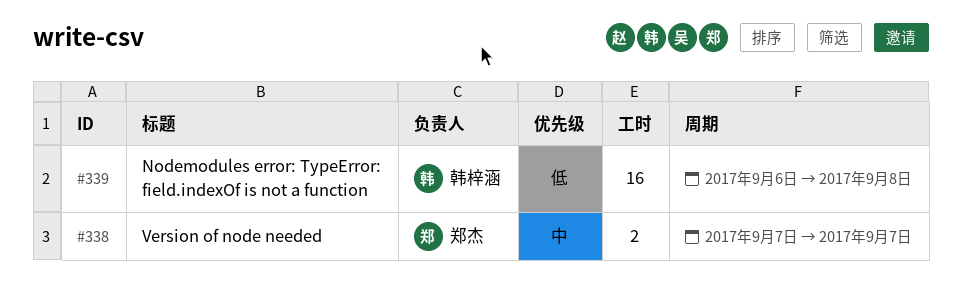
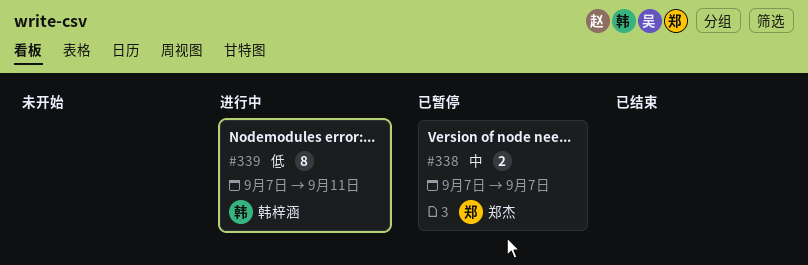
#339, estimate: 16 -> 8
#339, start: Sep 6 -> Sep 7
#339, due: Sep 8 -> Sep 11

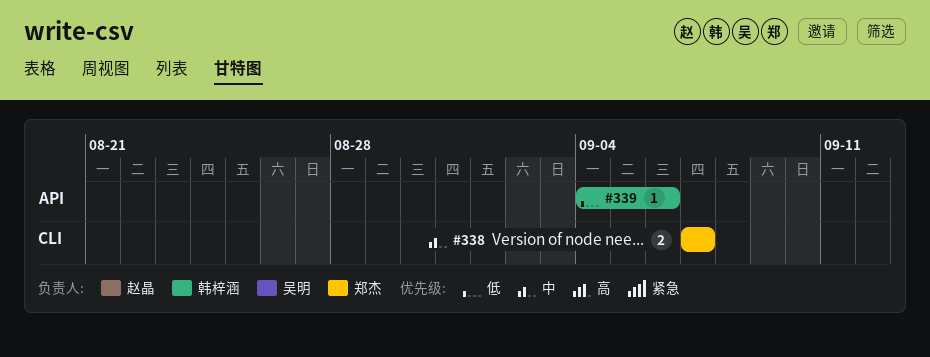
#339, estimate: 8 -> 1
#339, start: Sep 7 -> Sep 4
#339, due: Sep 11 -> Sep 6

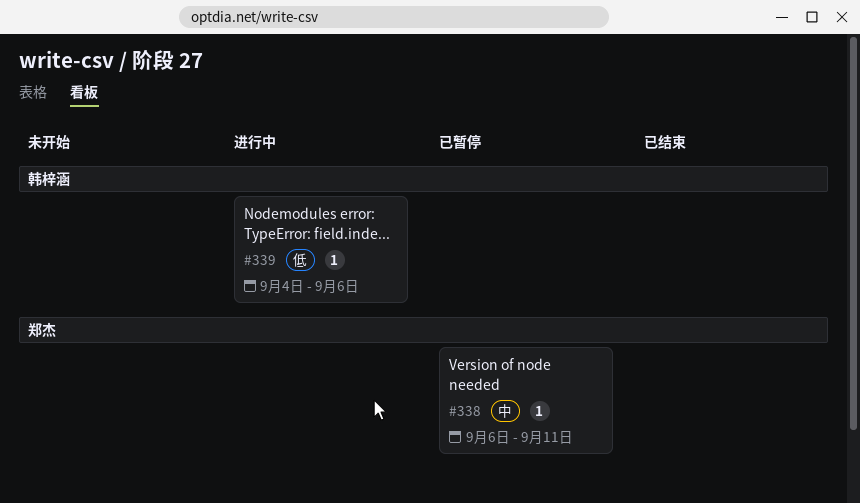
#338, estimate: 2 -> 1
#338, start: Sep 7 -> Sep 6
#338, due: Sep 7 -> Sep 11

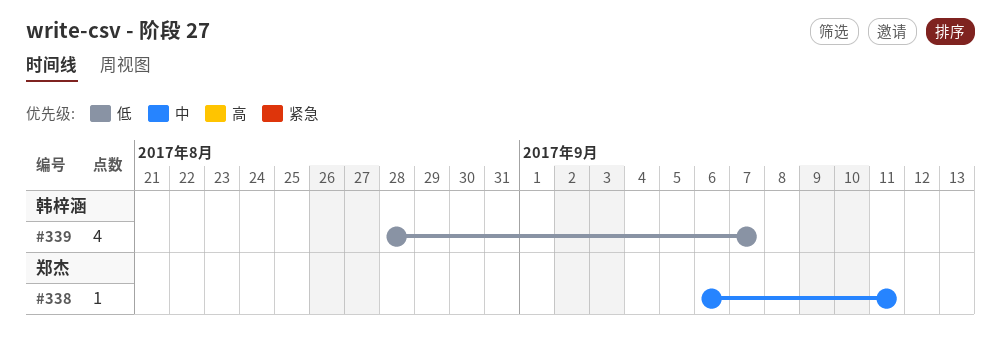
#339, estimate: 1 -> 4
#339, start: Sep 4 -> Aug 28
#339, due: Sep 6 -> Sep 7

